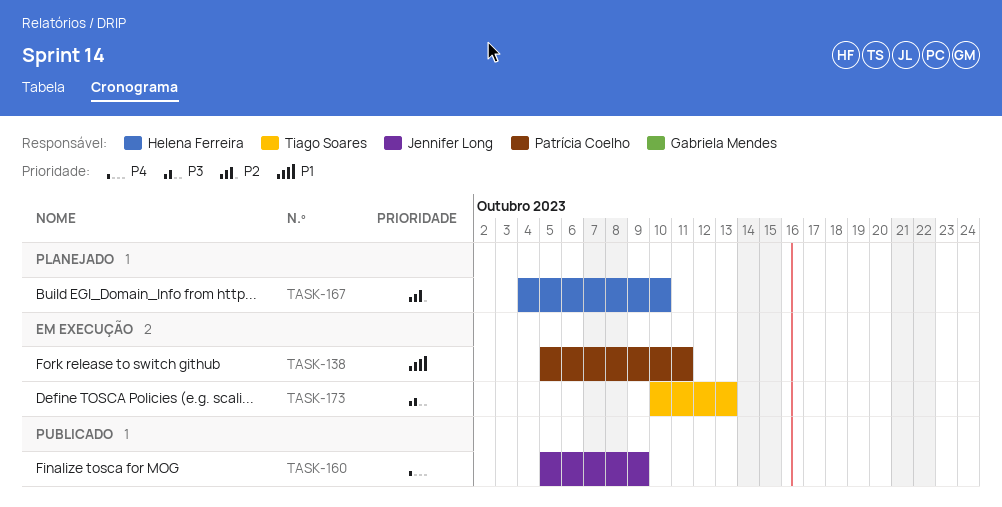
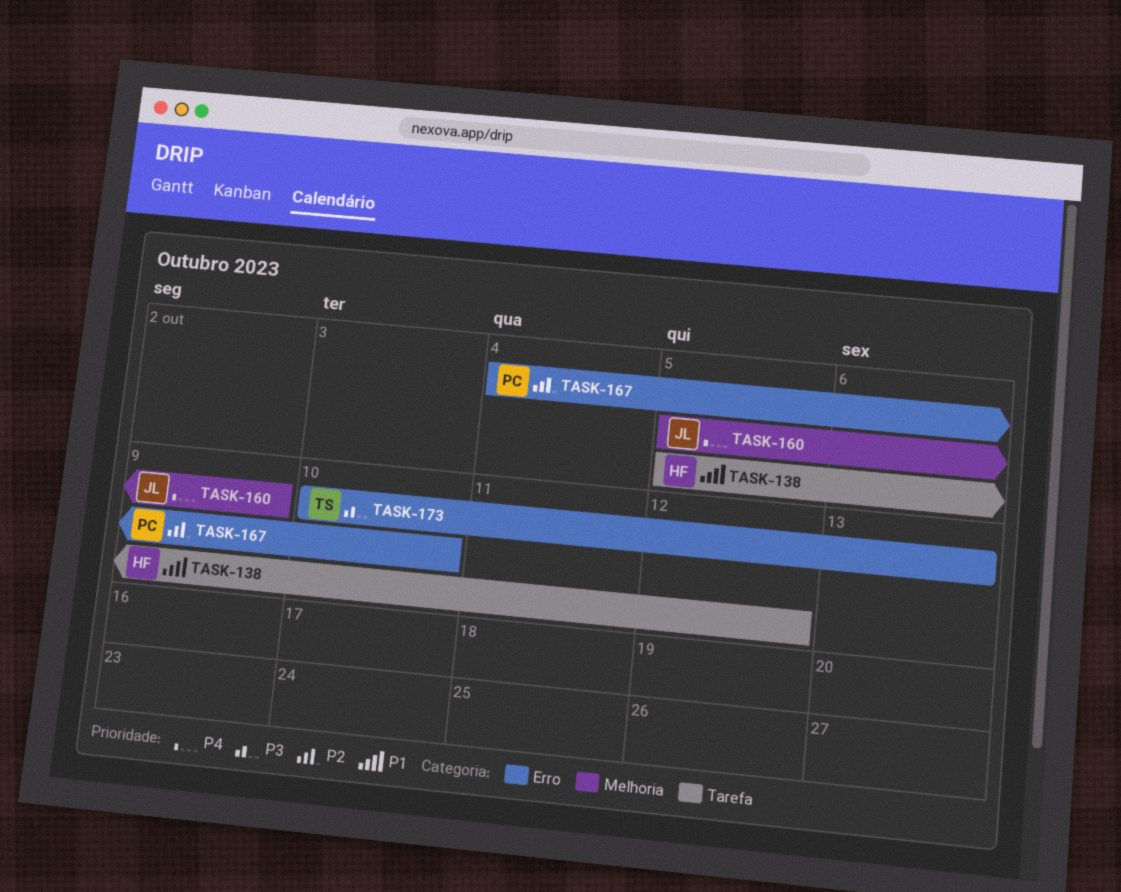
TASK-138, owner: Patrícia Coelho -> Helena Ferreira
TASK-138, due: Oct 11 -> Oct 12
TASK-167, owner: Helena Ferreira -> Patrícia Coelho

